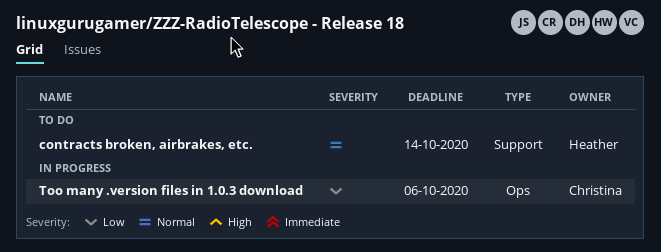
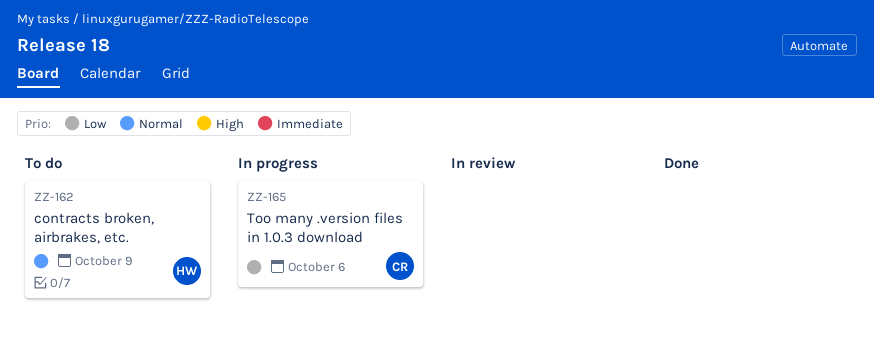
contracts broken, airbrakes, etc., due: Oct 14 -> Oct 9

